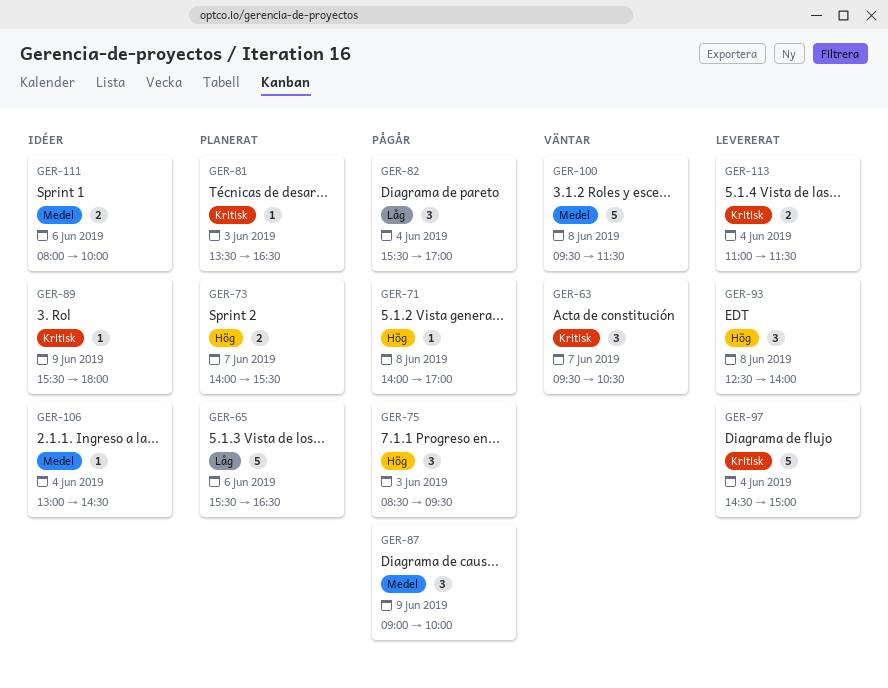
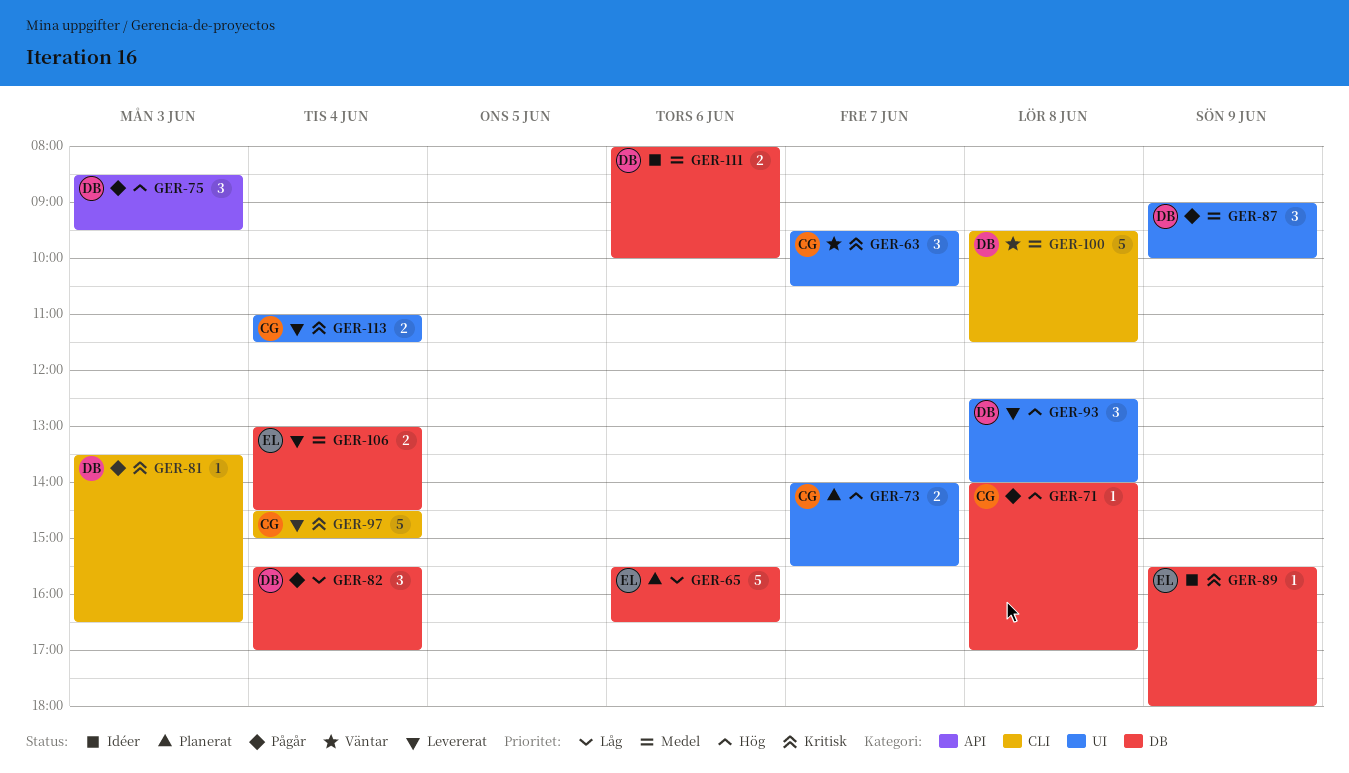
GER-81, status: Planerat -> Pågår
GER-106, status: Idéer -> Levererat
GER-106, estimate: 1 -> 2

